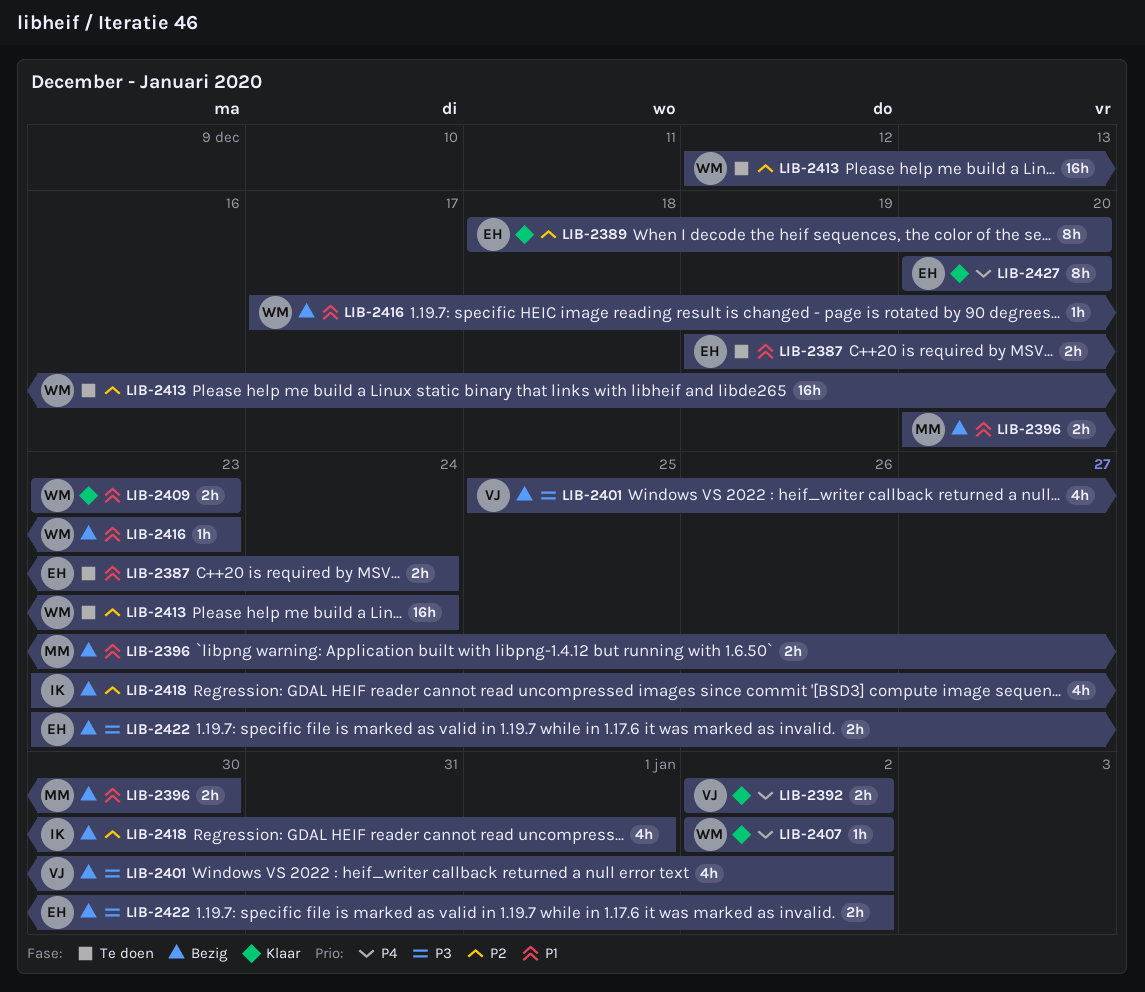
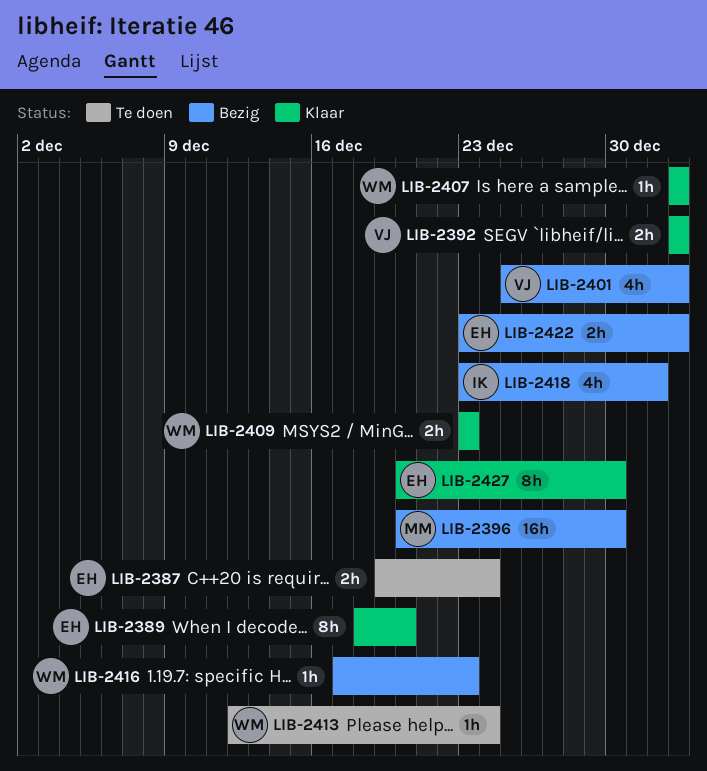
LIB-2396, estimate: 2h -> 16h
LIB-2413, estimate: 16h -> 1h
LIB-2427, due: Dec 20 -> Dec 30

